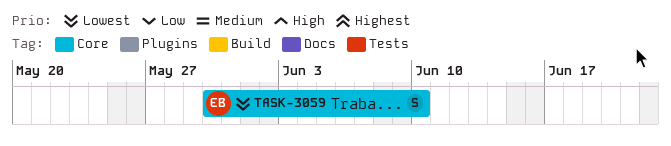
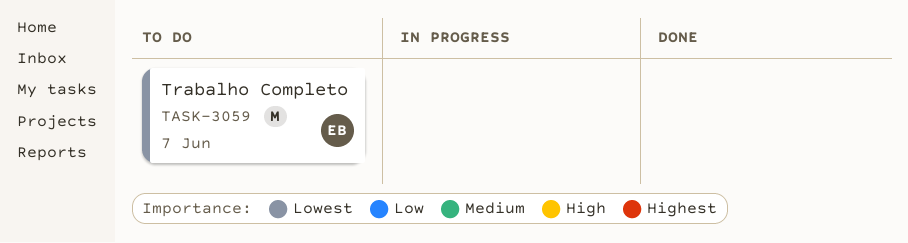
TASK-3059, estimate: S -> M
TASK-3059, due: Jun 10 -> Jun 7

